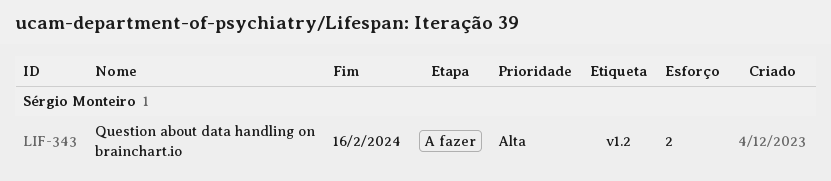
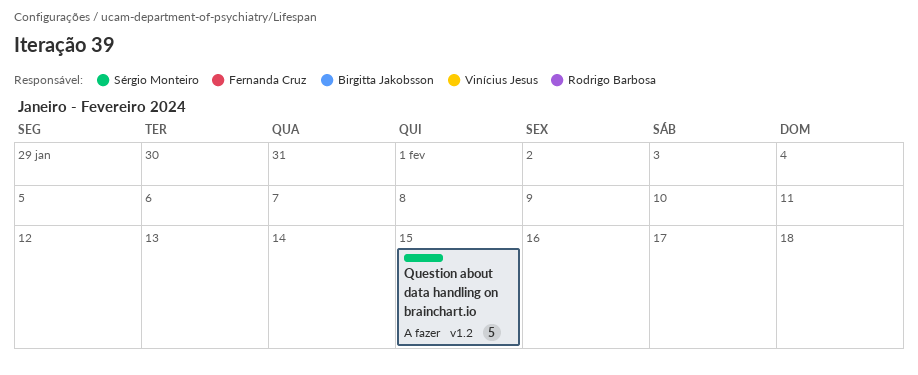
Question about data handling on brainchart.io, estimate: 2 -> 5
Question about data handling on brainchart.io, due: Feb 16 -> Feb 15

